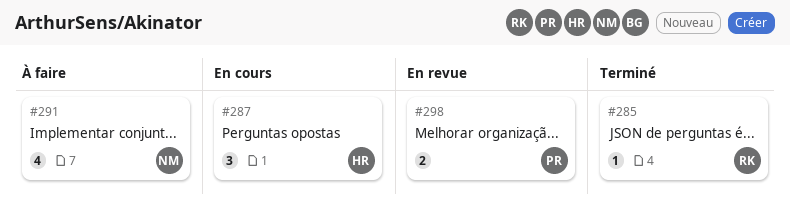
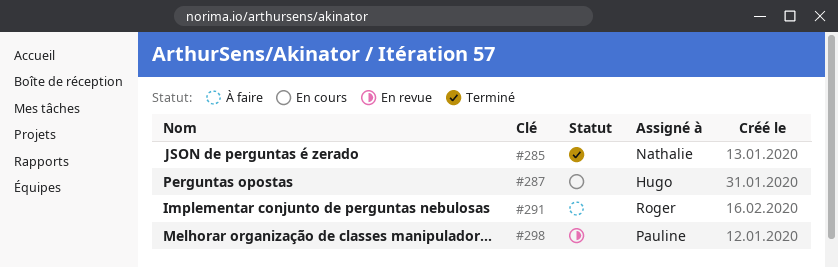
#285, owner: Roger -> Nathalie
#291, owner: Nathalie -> Roger

